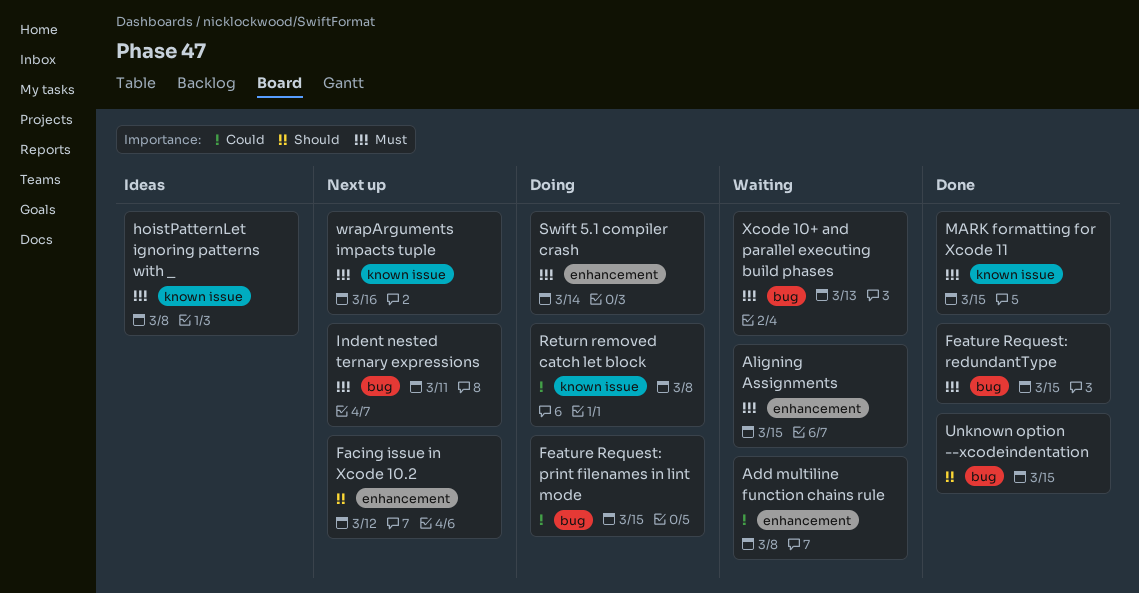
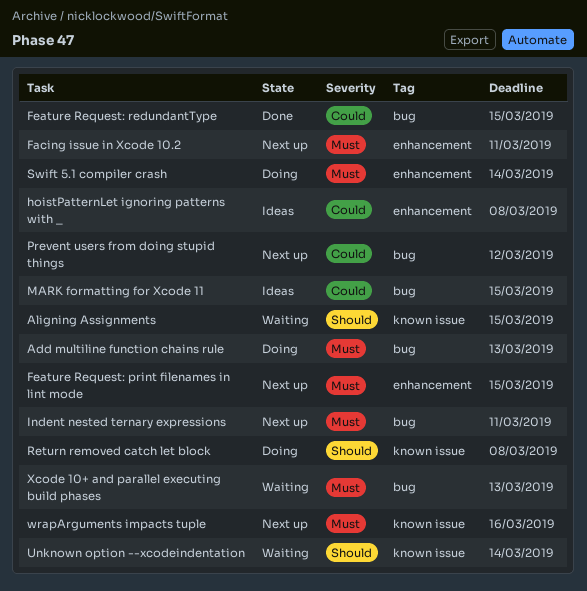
Add multiline function chains rule, status: Waiting -> Doing
Add multiline function chains rule, priority: Could -> Must
Add multiline function chains rule, label: enhancement -> bug
Add multiline function chains rule, due: Mar 8 -> Mar 13
Aligning Assignments, priority: Must -> Should
Aligning Assignments, label: enhancement -> known issue
Facing issue in Xcode 10.2, priority: Should -> Must
Facing issue in Xcode 10.2, due: Mar 12 -> Mar 11
Feature Request: print filenames in lint mode, status: Doing -> Next up
Feature Request: print filenames in lint mode, priority: Could -> Must
Feature Request: print filenames in lint mode, label: bug -> enhancement
Feature Request: redundantType, priority: Must -> Could
hoistPatternLet ignoring patterns with _, priority: Must -> Could
hoistPatternLet ignoring patterns with _, label: known issue -> enhancement
MARK formatting for Xcode 11, status: Done -> Ideas
MARK formatting for Xcode 11, priority: Must -> Could
MARK formatting for Xcode 11, label: known issue -> bug
Prevent users from doing stupid things: none -> present
Return removed catch let block, priority: Could -> Should
Unknown option --xcodeindentation, status: Done -> Waiting
Unknown option --xcodeindentation, label: bug -> known issue
Unknown option --xcodeindentation, due: Mar 15 -> Mar 14

